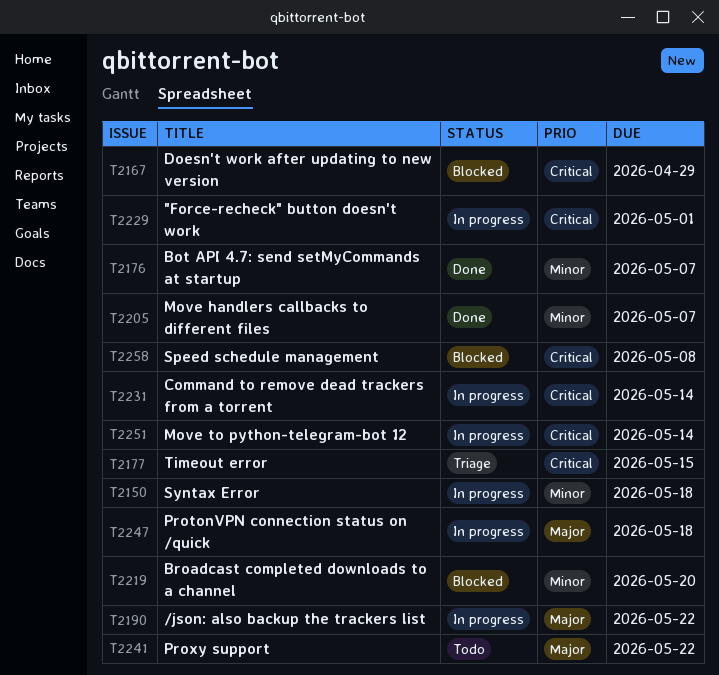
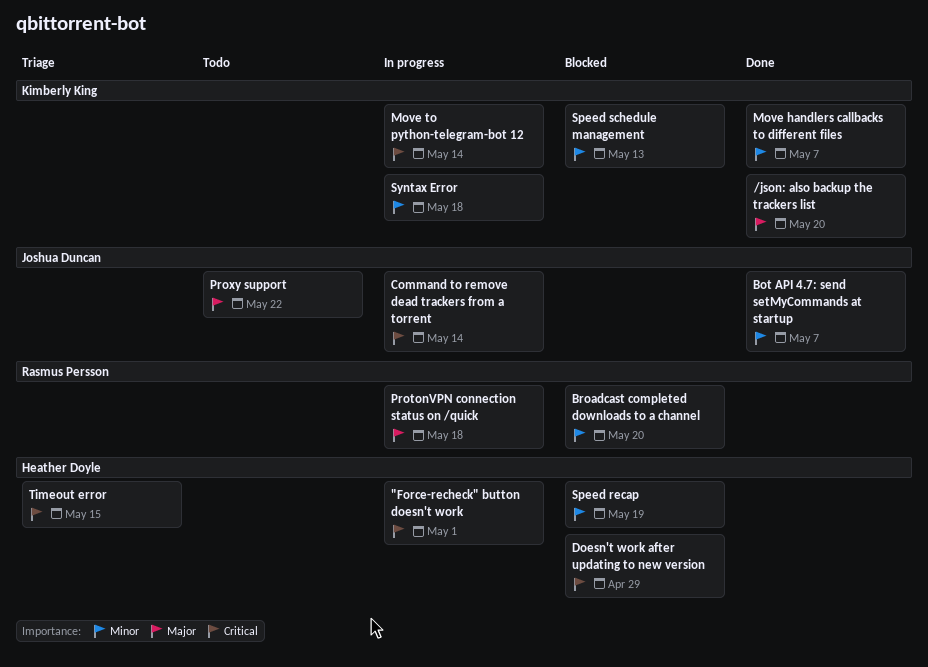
/json: also backup the trackers list, status: In progress -> Done
/json: also backup the trackers list, due: May 22 -> May 20
Speed recap: none -> present
Speed schedule management, priority: Critical -> Minor
Speed schedule management, due: May 8 -> May 13

